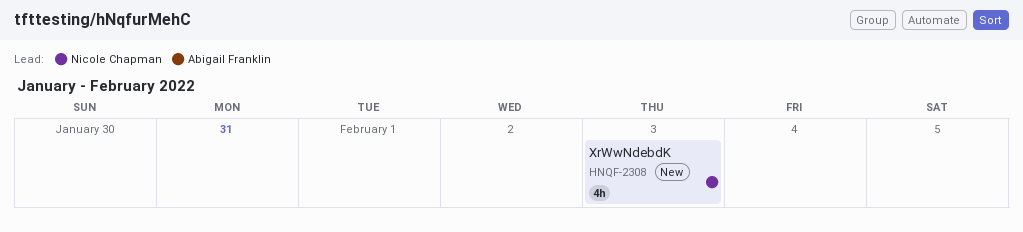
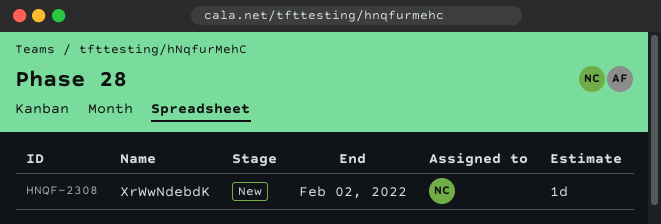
HNQF-2308, estimate: 4h -> 1d
HNQF-2308, due: Feb 3 -> Feb 2

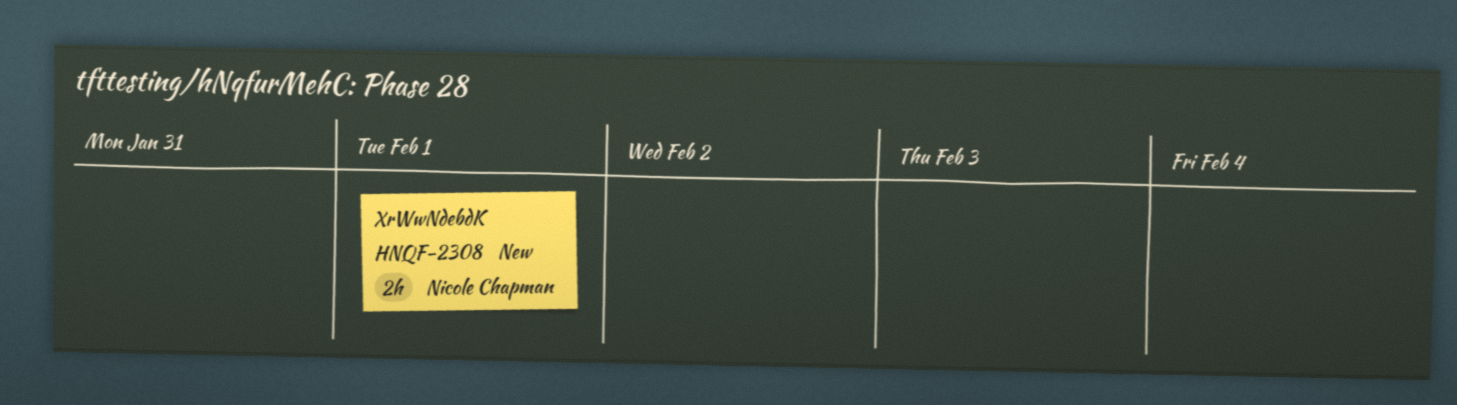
HNQF-2308, estimate: 1d -> 2h
HNQF-2308, due: Feb 2 -> Feb 1

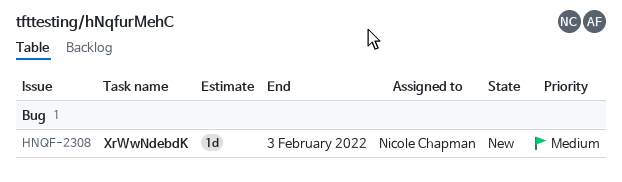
HNQF-2308, estimate: 2h -> 1d
HNQF-2308, due: Feb 1 -> Feb 3

